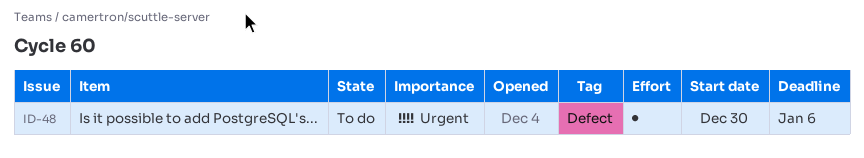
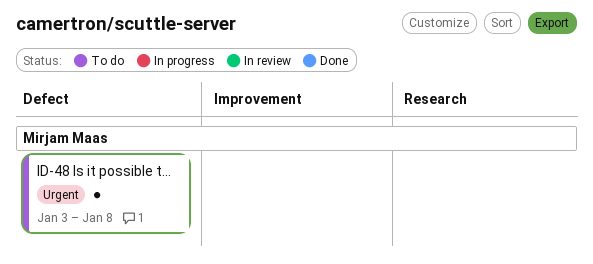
ID-48, start: Dec 30 -> Jan 3
ID-48, due: Jan 6 -> Jan 8

